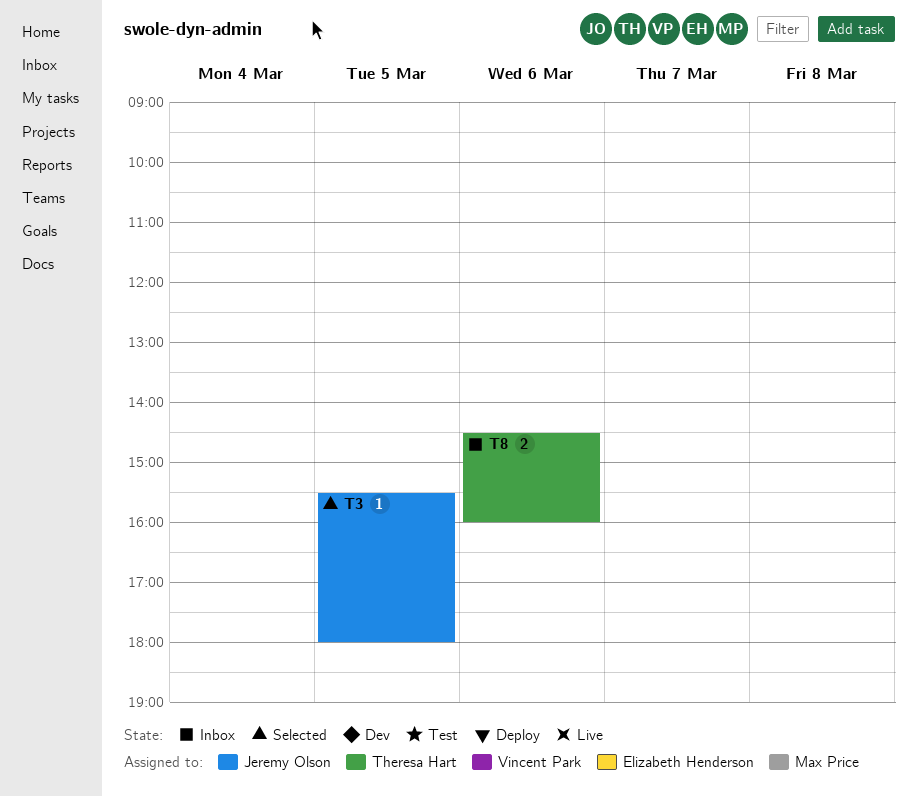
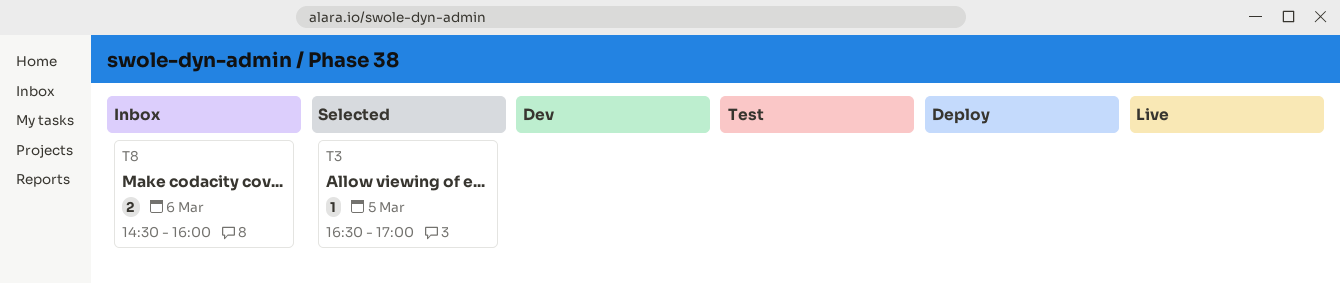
T3, begins: 15:30 -> 16:30
T3, ends: 18:00 -> 17:00

